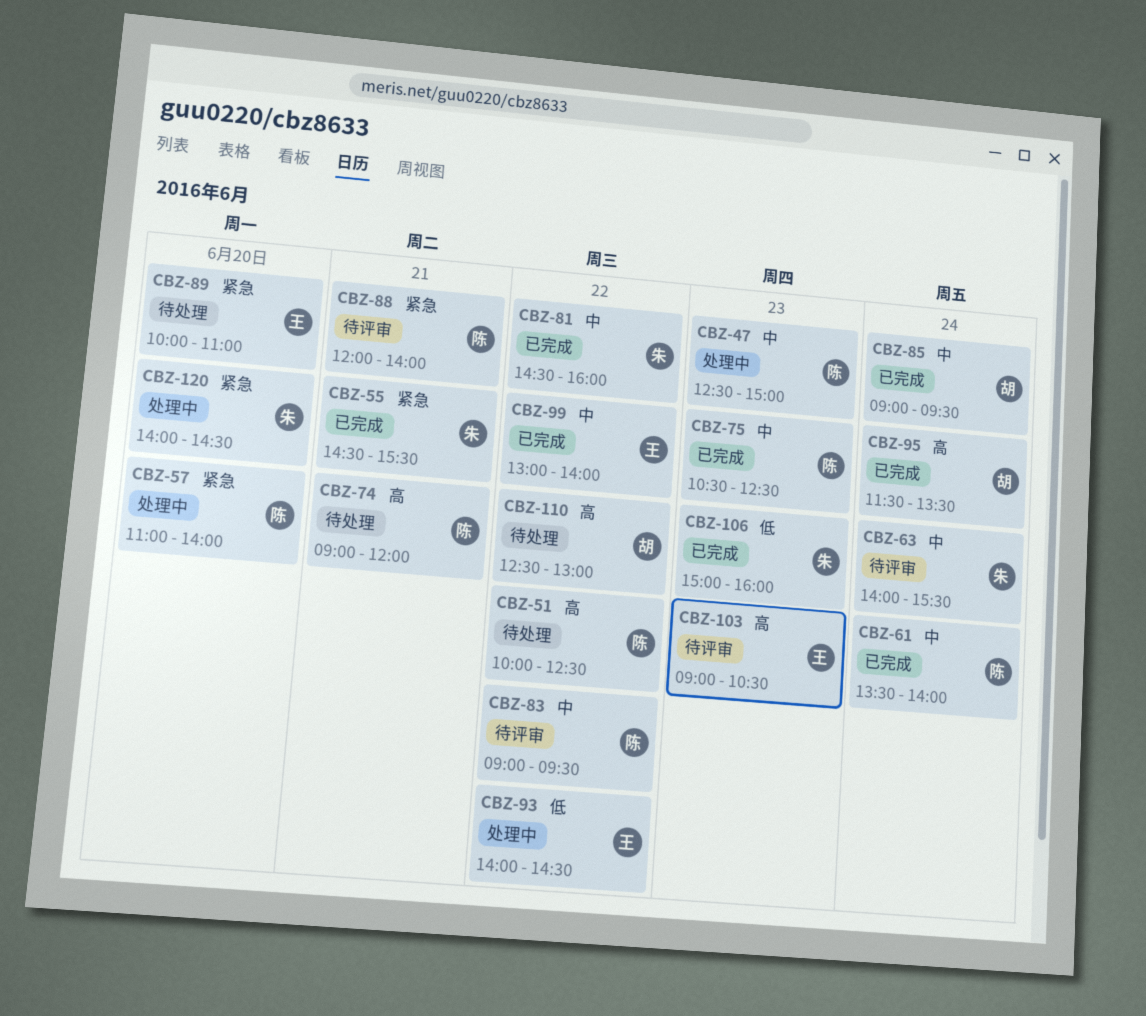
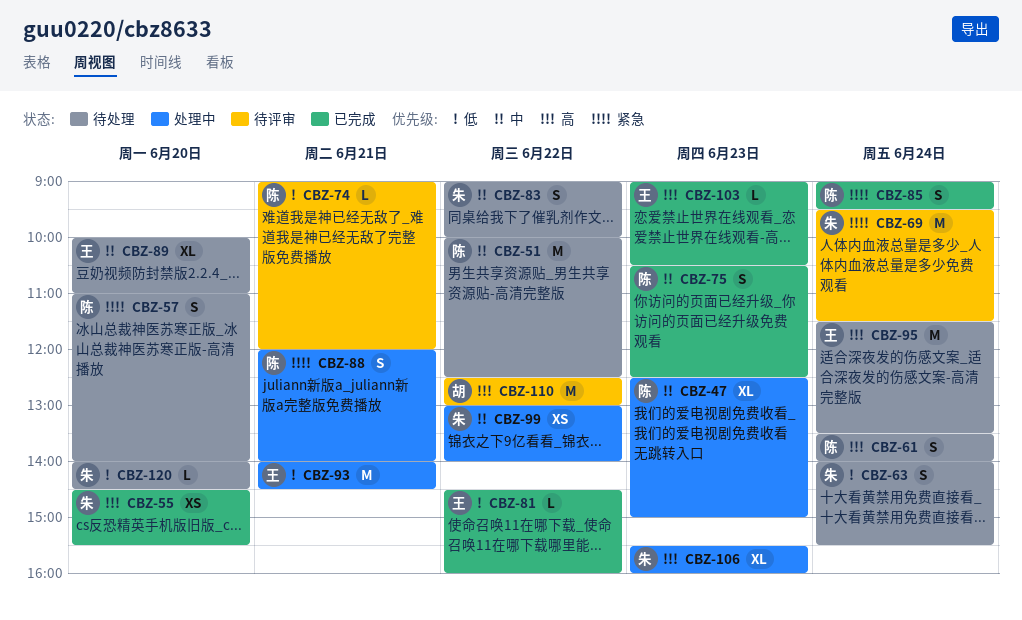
CBZ-51, priority: 高 -> 中
CBZ-55, priority: 紧急 -> 高
CBZ-55, day: Jun 21 -> Jun 20
CBZ-57, status: 处理中 -> 待处理
CBZ-61, status: 已完成 -> 待处理
CBZ-61, priority: 中 -> 高
CBZ-63, status: 待评审 -> 待处理
CBZ-63, priority: 中 -> 低
CBZ-69: none -> present
CBZ-74, status: 待处理 -> 待评审
CBZ-74, priority: 高 -> 低
CBZ-81, owner: 朱 -> 王
CBZ-81, priority: 中 -> 低
CBZ-83, status: 待评审 -> 待处理
CBZ-83, owner: 陈 -> 朱
CBZ-83, ends: 09:30 -> 10:00
CBZ-85, owner: 胡 -> 陈
CBZ-85, priority: 中 -> 紧急
CBZ-88, status: 待评审 -> 处理中
CBZ-89, priority: 紧急 -> 中
CBZ-93, day: Jun 22 -> Jun 21
CBZ-95, status: 已完成 -> 待处理
CBZ-95, owner: 胡 -> 王
CBZ-99, status: 已完成 -> 处理中
CBZ-99, owner: 王 -> 朱
CBZ-103, status: 待评审 -> 已完成
CBZ-106, status: 已完成 -> 处理中
CBZ-106, priority: 低 -> 高
CBZ-106, begins: 15:00 -> 15:30
CBZ-110, status: 待处理 -> 待评审
CBZ-120, status: 处理中 -> 待处理
CBZ-120, priority: 紧急 -> 低

